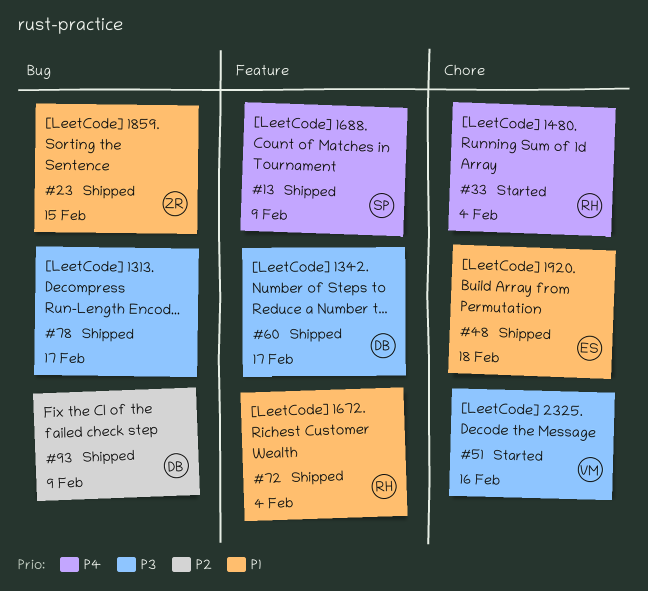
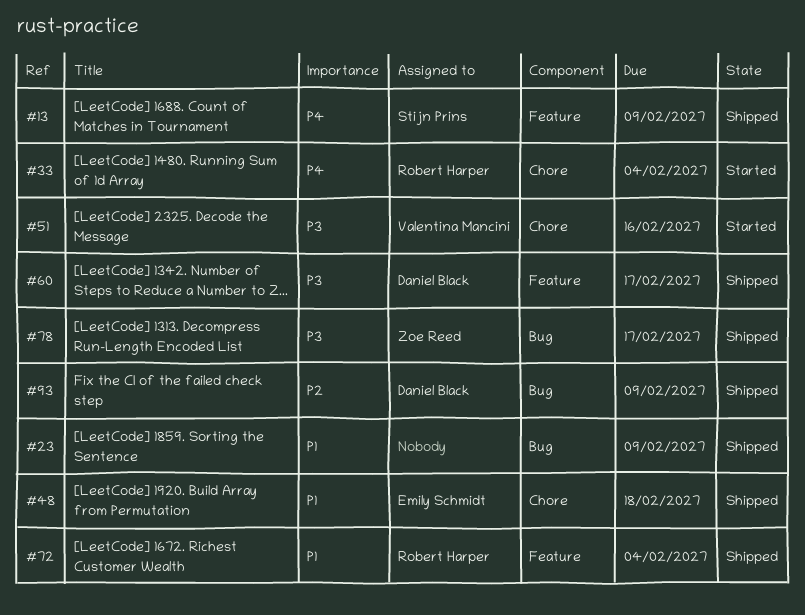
#23, owner: Zoe Reed -> none
#23, due: Feb 15 -> Feb 9
#78, owner: none -> Zoe Reed

